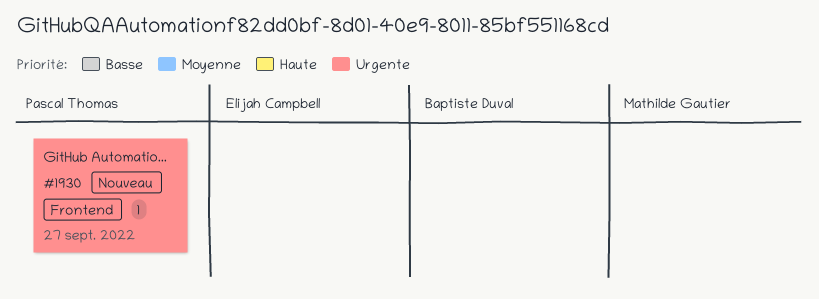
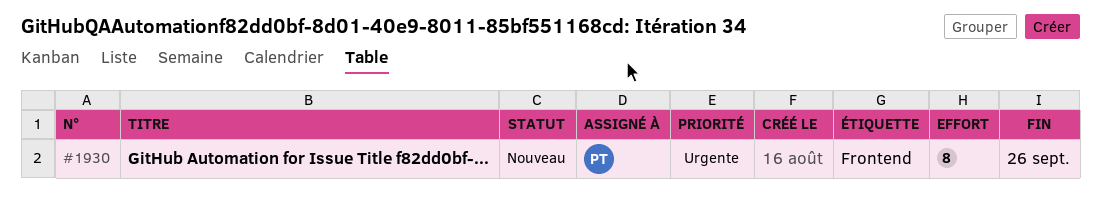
#1930, estimate: 1 -> 8
#1930, due: Sep 27 -> Sep 26

